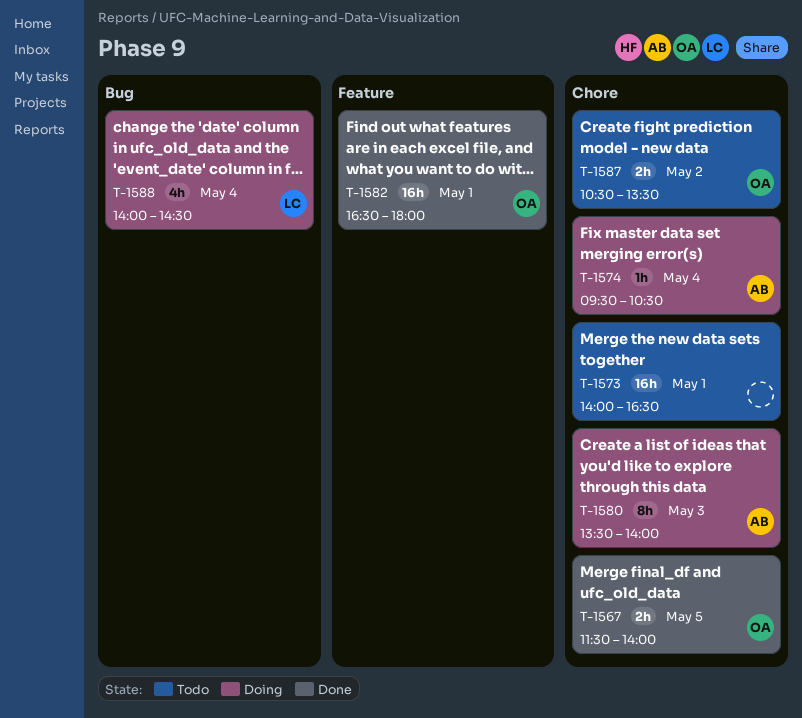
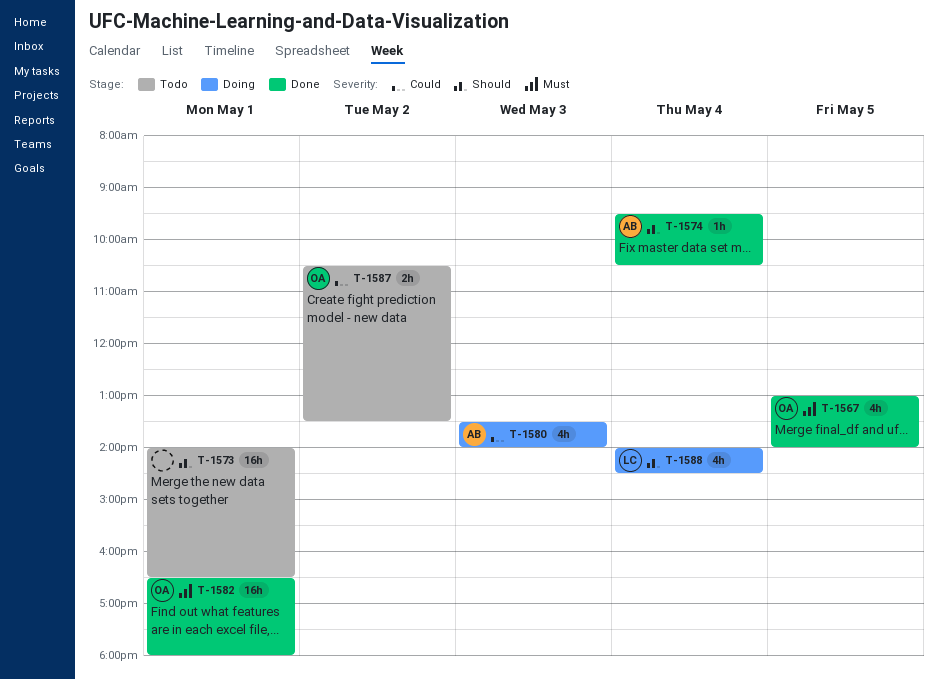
T-1567, estimate: 2h -> 4h
T-1567, begins: 11:30 -> 13:00
T-1574, status: Doing -> Done
T-1580, estimate: 8h -> 4h

